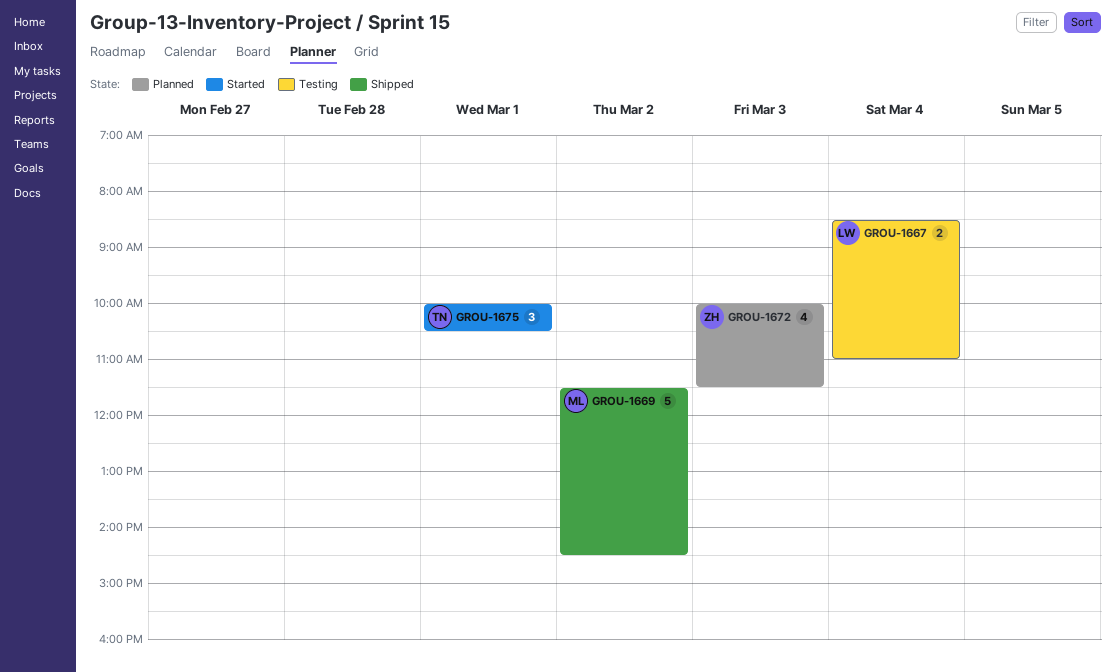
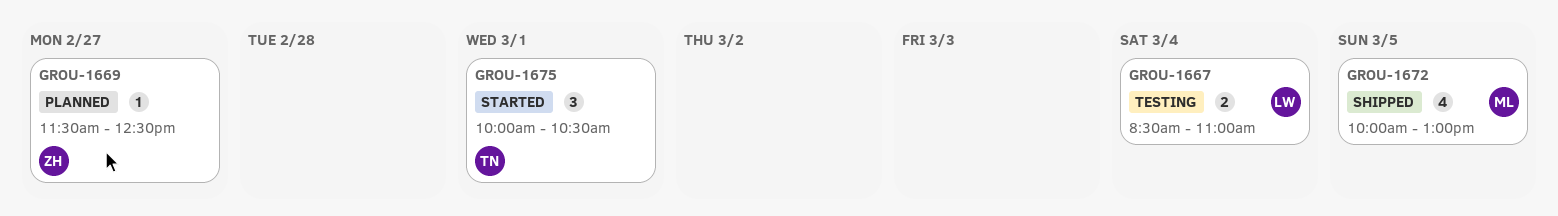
GROU-1669, status: Shipped -> Planned
GROU-1669, owner: ML -> ZH
GROU-1669, estimate: 5 -> 1
GROU-1669, day: Mar 2 -> Feb 27
GROU-1669, ends: 14:30 -> 12:30
GROU-1672, status: Planned -> Shipped
GROU-1672, owner: ZH -> ML
GROU-1672, day: Mar 3 -> Mar 5
GROU-1672, ends: 11:30 -> 13:00

